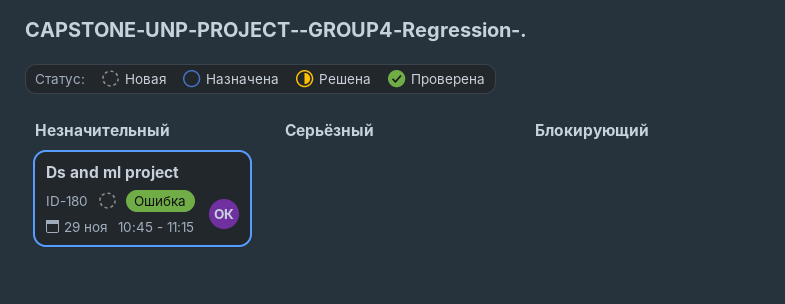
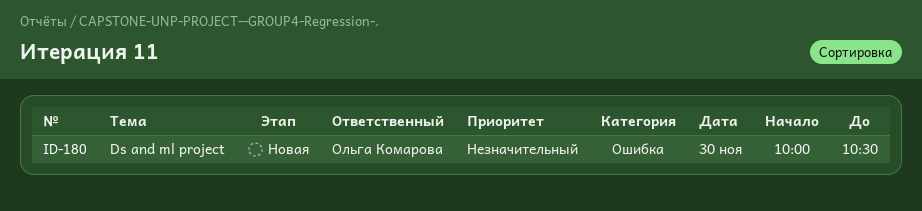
ID-180, day: Nov 29 -> Nov 30
ID-180, begins: 10:45 -> 10:00
ID-180, ends: 11:15 -> 10:30

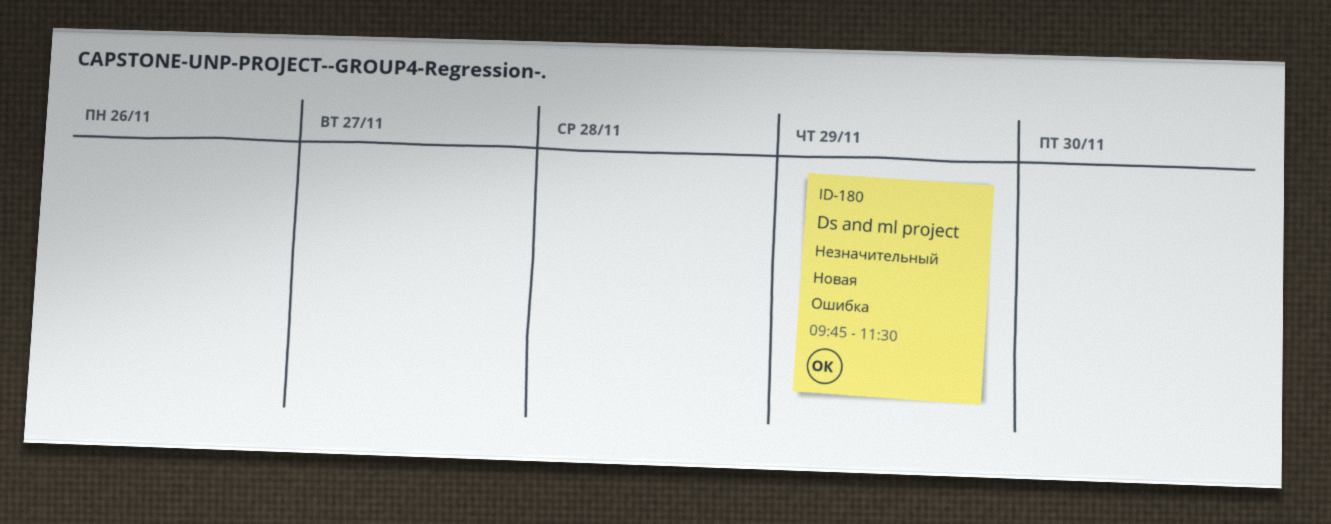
ID-180, day: Nov 30 -> Nov 29
ID-180, begins: 10:00 -> 09:45
ID-180, ends: 10:30 -> 11:30

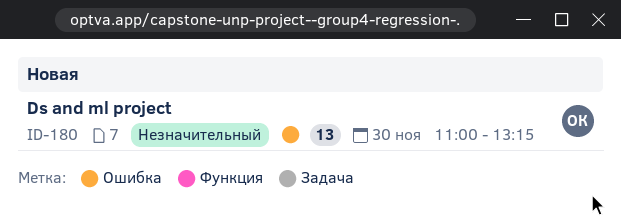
ID-180, day: Nov 29 -> Nov 30
ID-180, begins: 09:45 -> 11:00
ID-180, ends: 11:30 -> 13:15

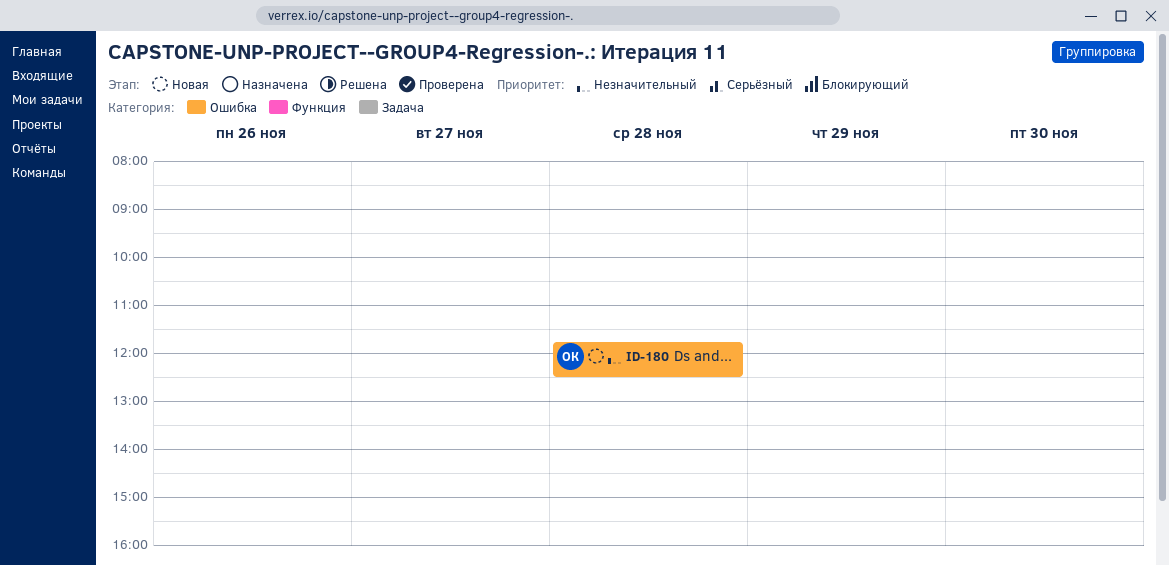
ID-180, day: Nov 30 -> Nov 28
ID-180, begins: 11:00 -> 11:45
ID-180, ends: 13:15 -> 12:30

